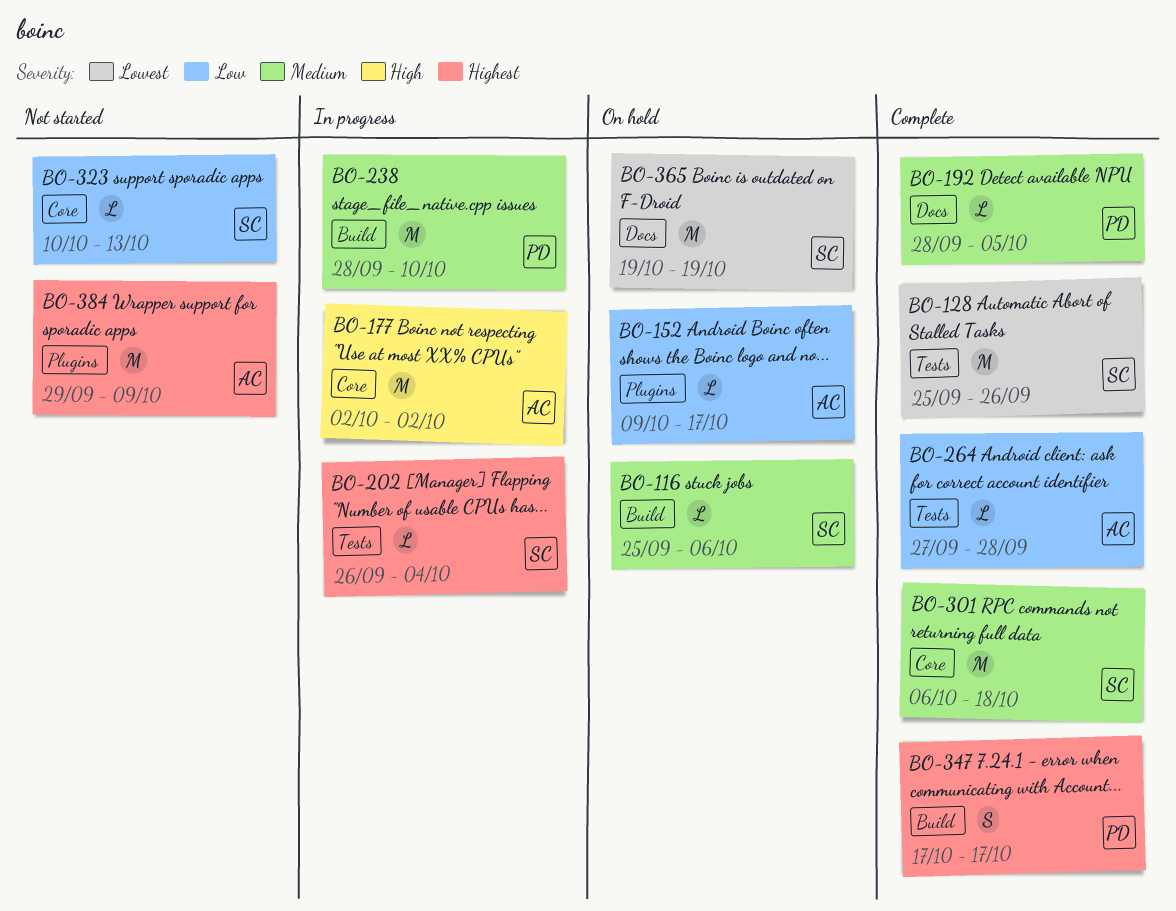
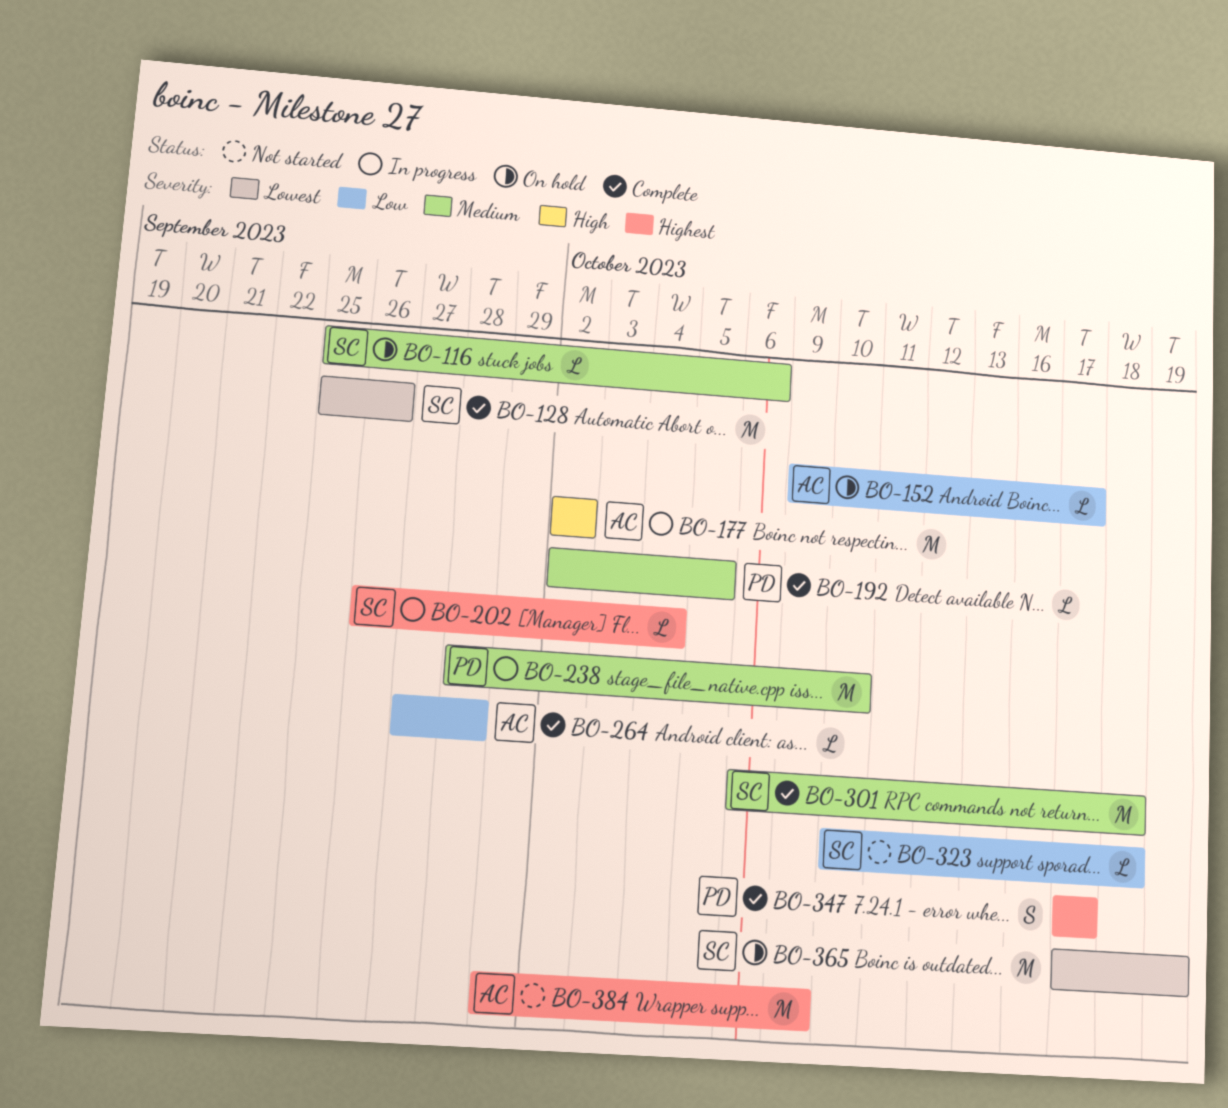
BO-192, start: Sep 28 -> Oct 2
BO-323, due: Oct 13 -> Oct 18
BO-365, start: Oct 19 -> Oct 17

